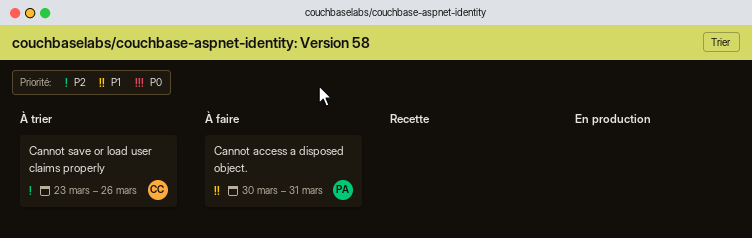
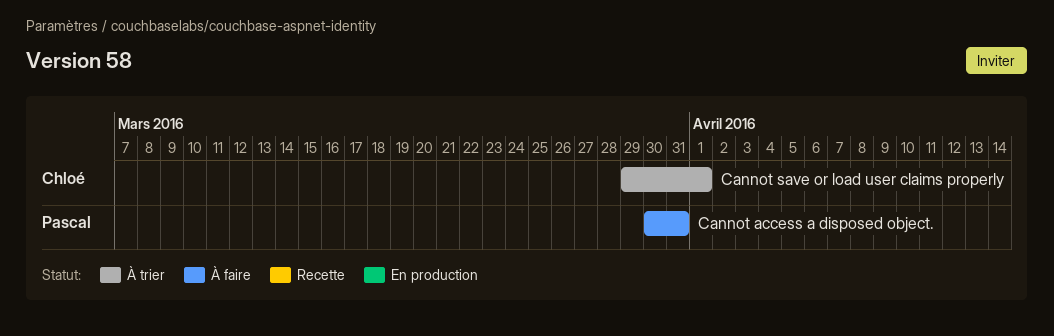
Cannot save or load user claims properly, start: Mar 23 -> Mar 29
Cannot save or load user claims properly, due: Mar 26 -> Apr 1

